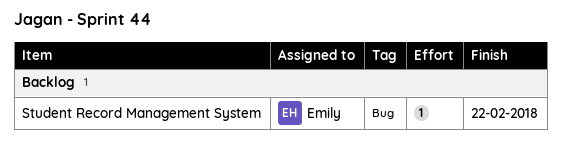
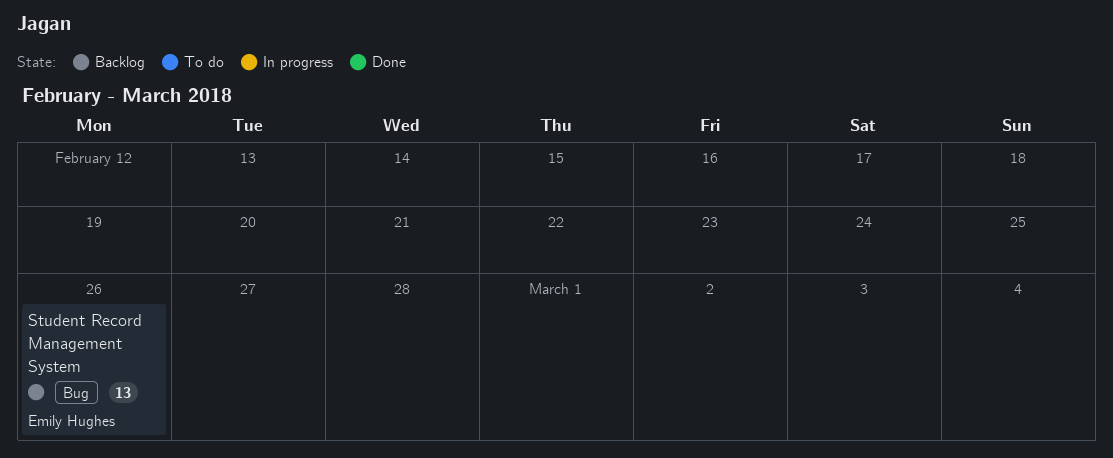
Student Record Management System, estimate: 1 -> 13
Student Record Management System, due: Feb 22 -> Feb 26

